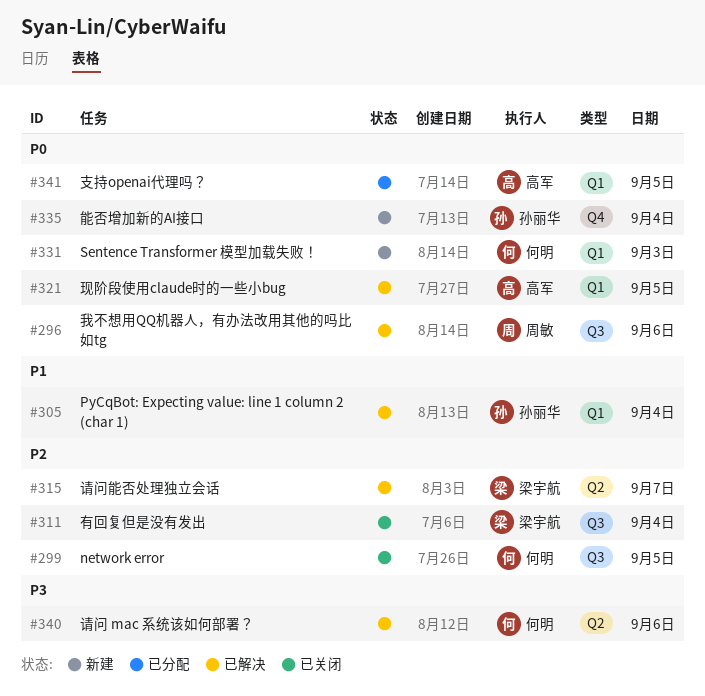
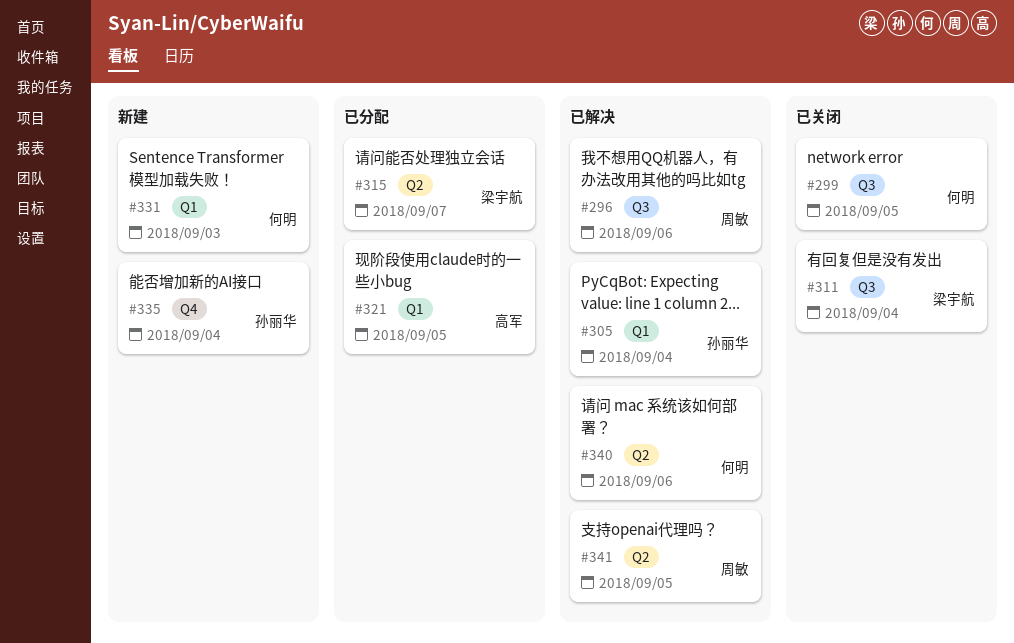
#315, status: 已解决 -> 已分配
#321, status: 已解决 -> 已分配
#341, status: 已分配 -> 已解决
#341, owner: 高军 -> 周敏
#341, label: Q1 -> Q2

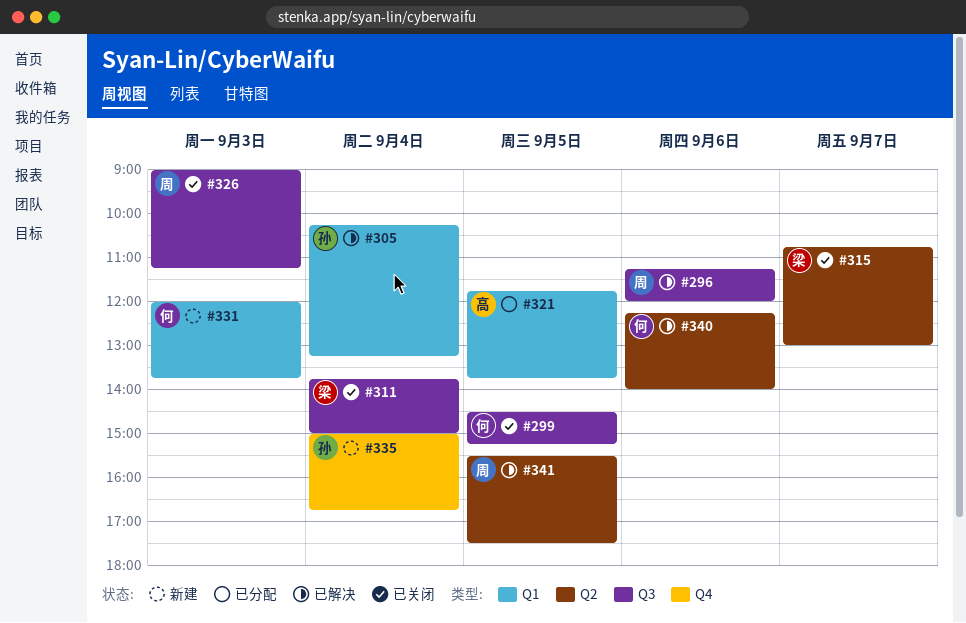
#315, status: 已分配 -> 已关闭
#326: none -> present

